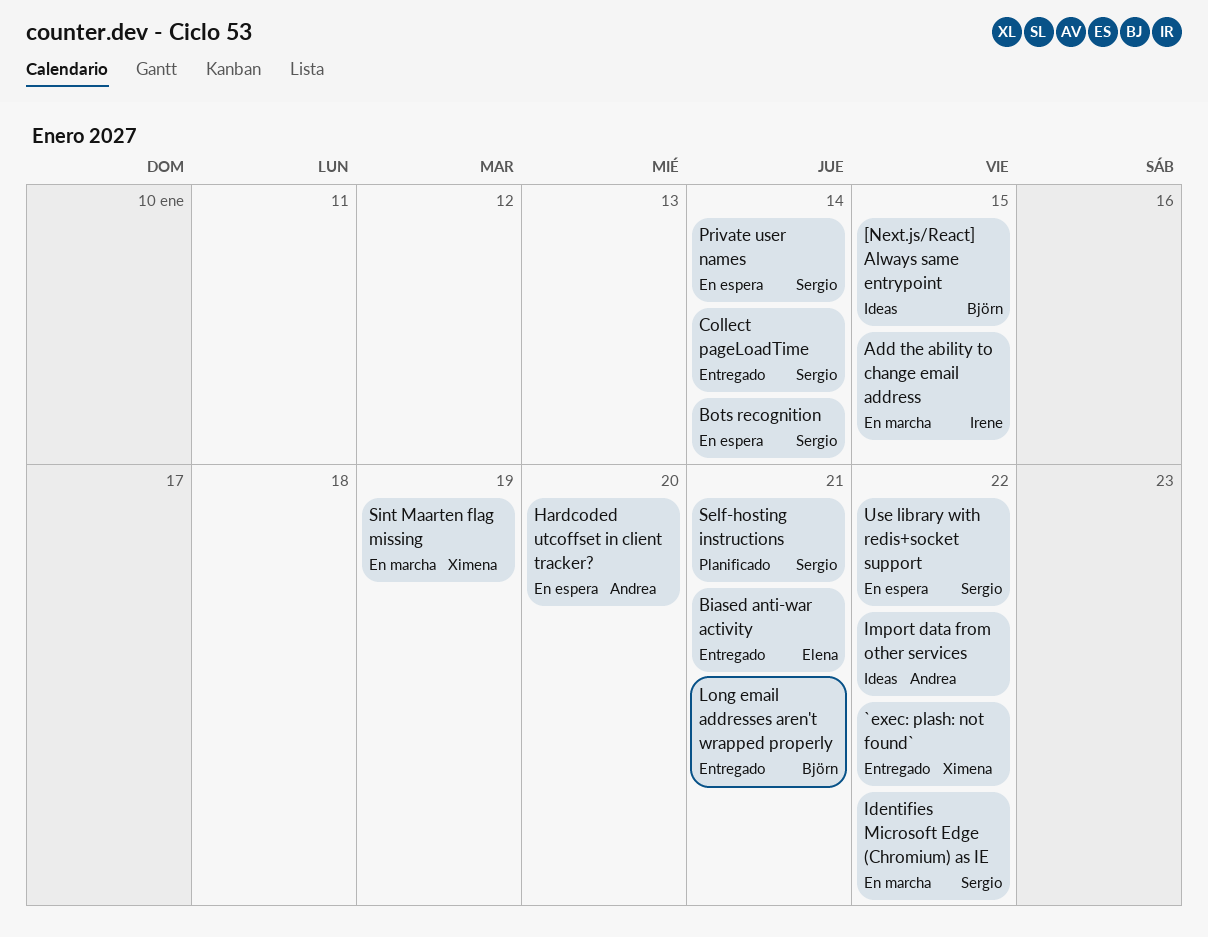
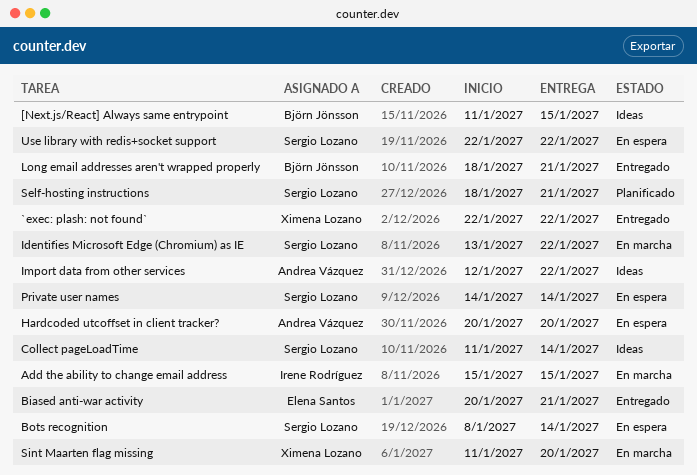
Collect pageLoadTime, status: Entregado -> Ideas
Sint Maarten flag missing, due: Jan 19 -> Jan 20

